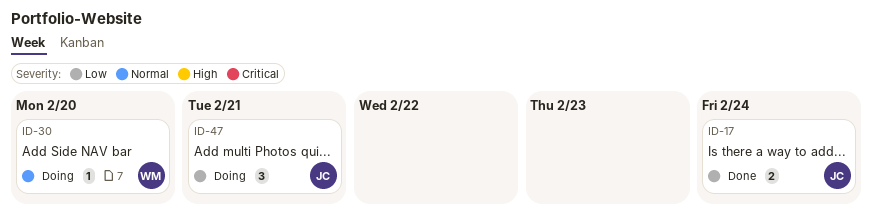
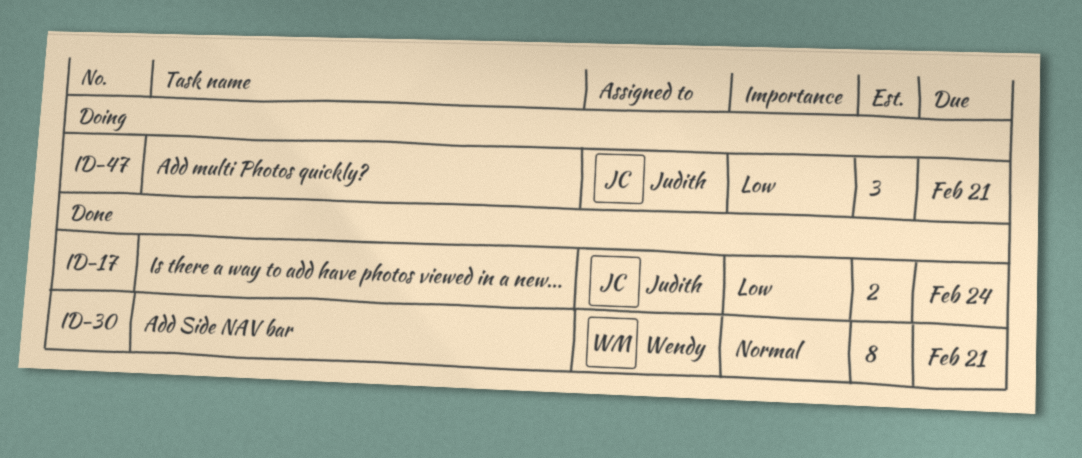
ID-30, status: Doing -> Done
ID-30, estimate: 1 -> 8
ID-30, due: Feb 20 -> Feb 21

